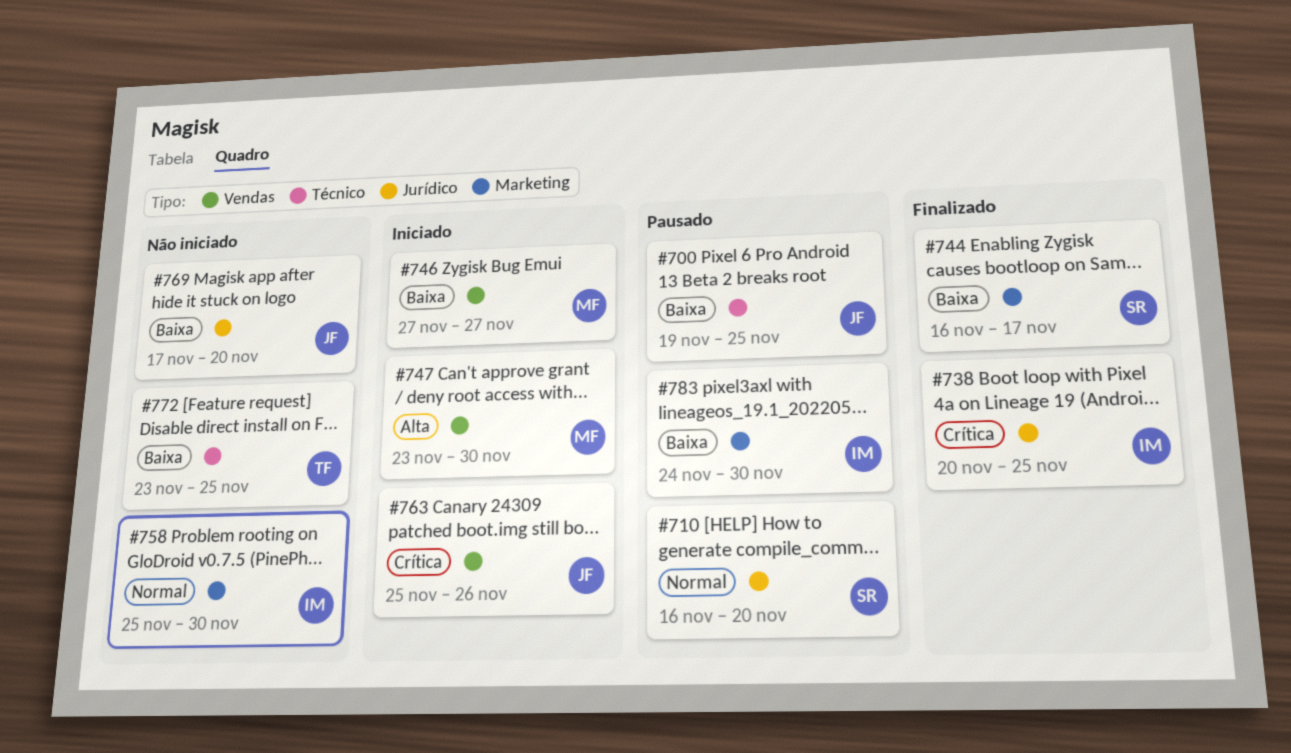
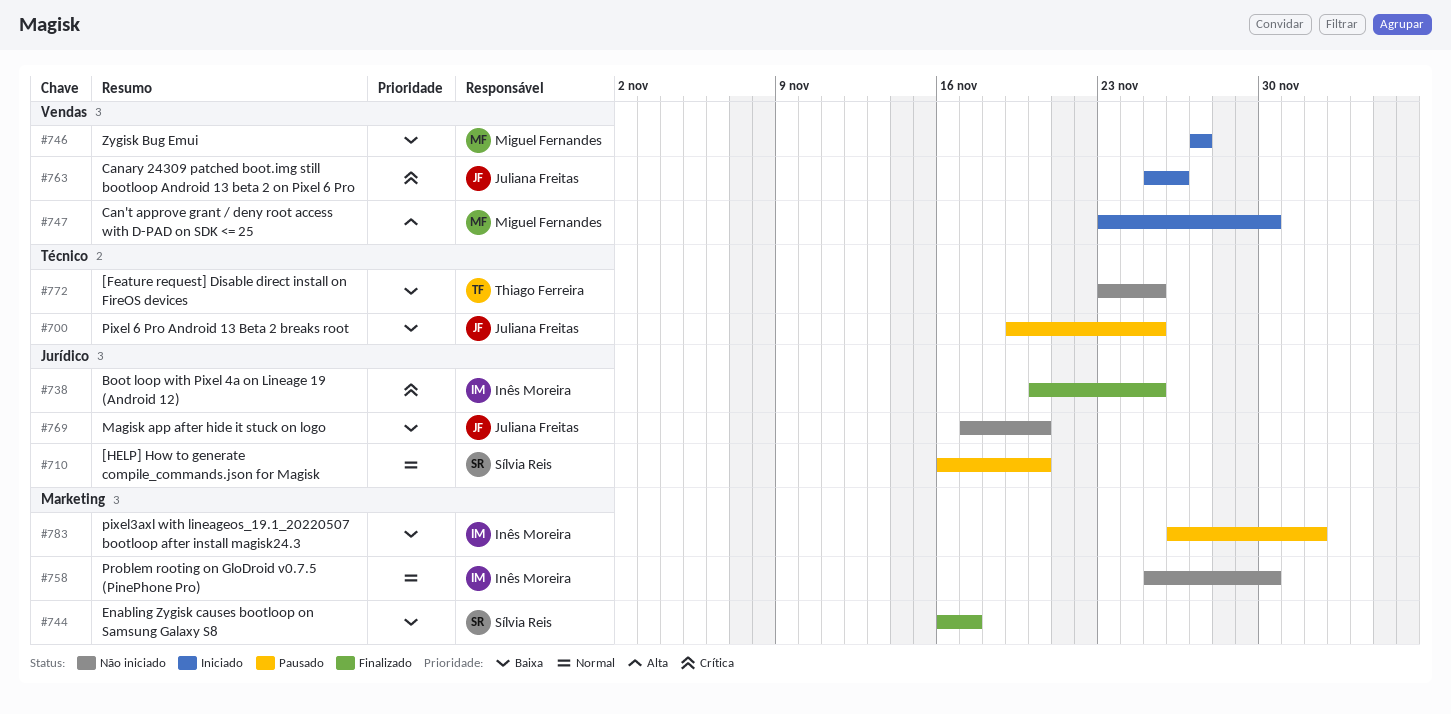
#783, start: Nov 24 -> Nov 26
#783, due: Nov 30 -> Dec 2

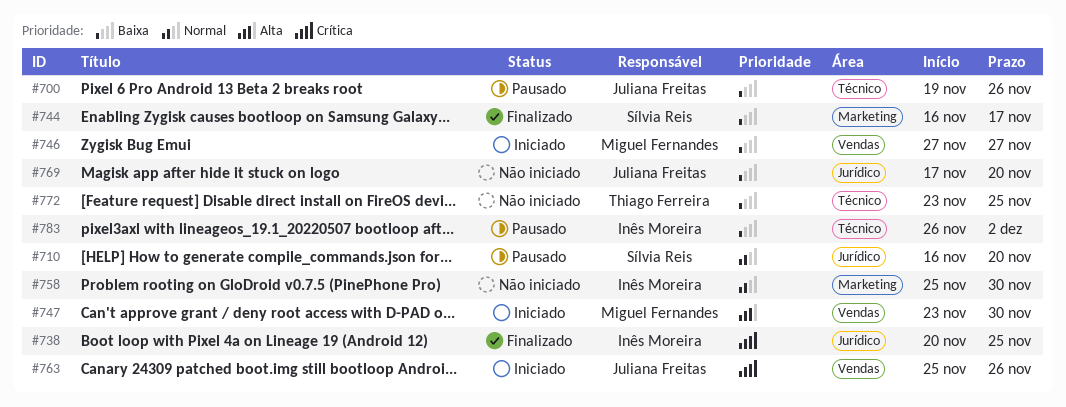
#700, due: Nov 25 -> Nov 26
#783, label: Marketing -> Técnico

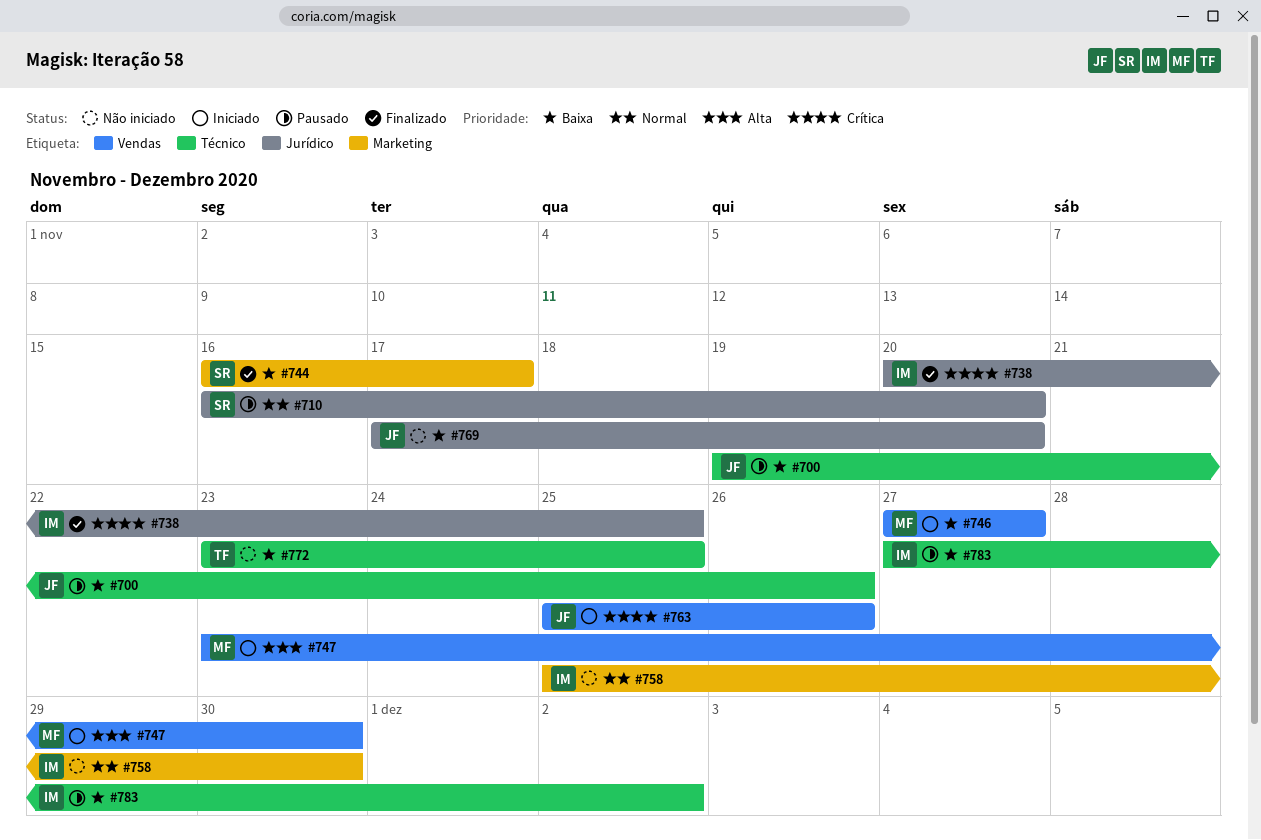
#783, start: Nov 26 -> Nov 27

